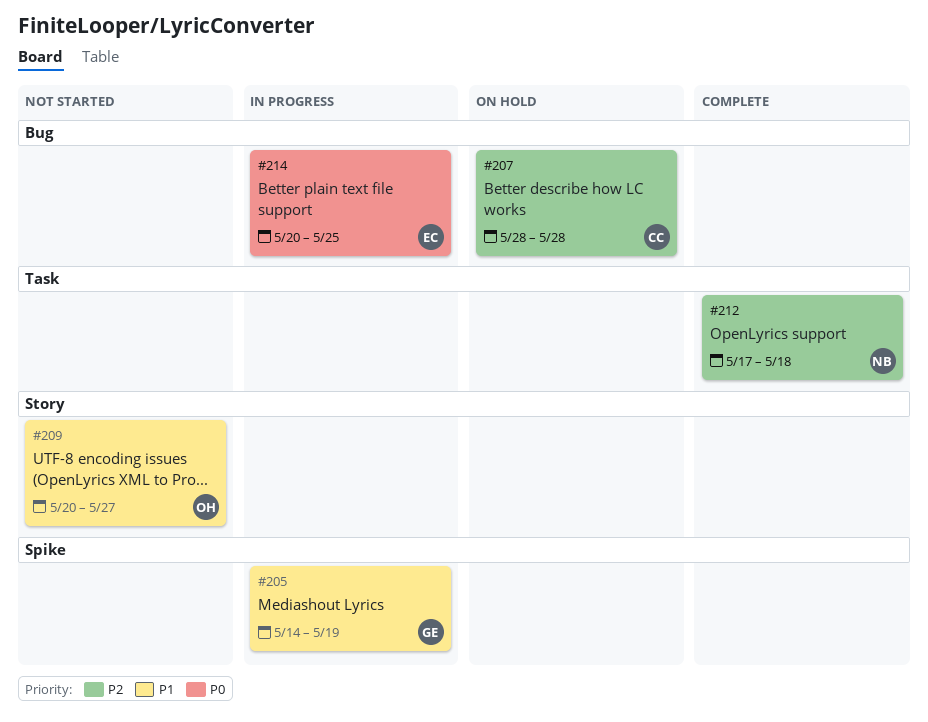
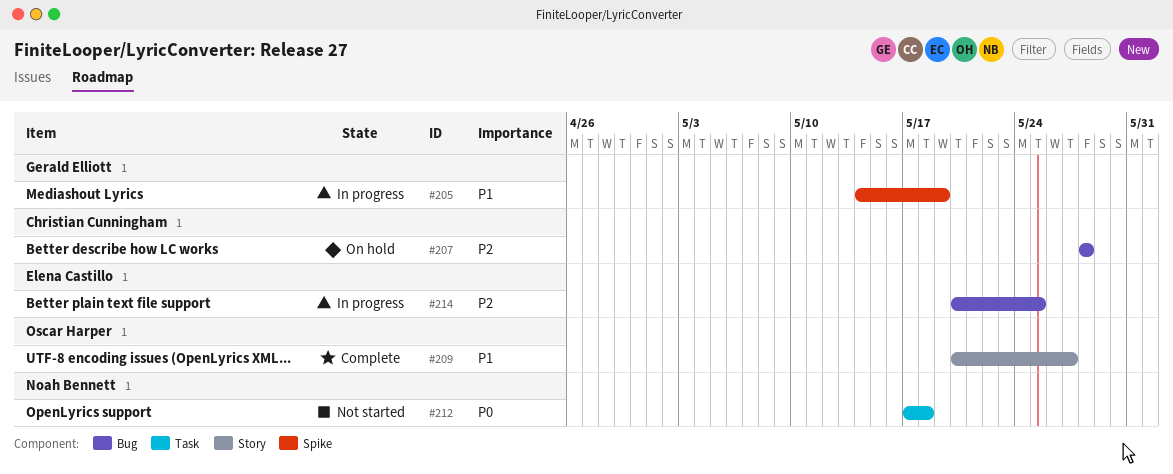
#209, status: Not started -> Complete
#212, status: Complete -> Not started
#212, priority: P2 -> P0
#214, priority: P0 -> P2

